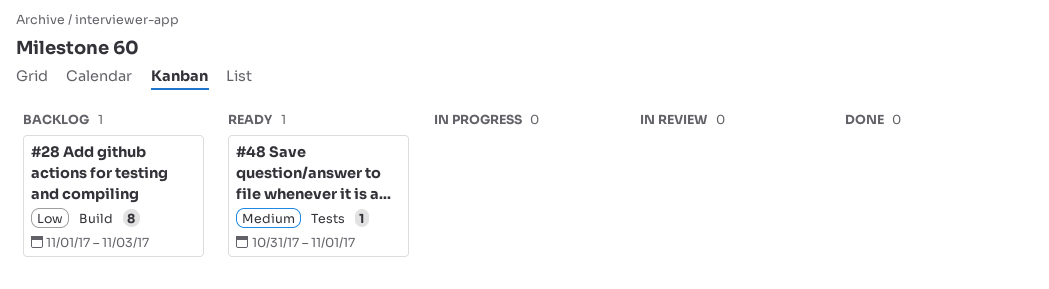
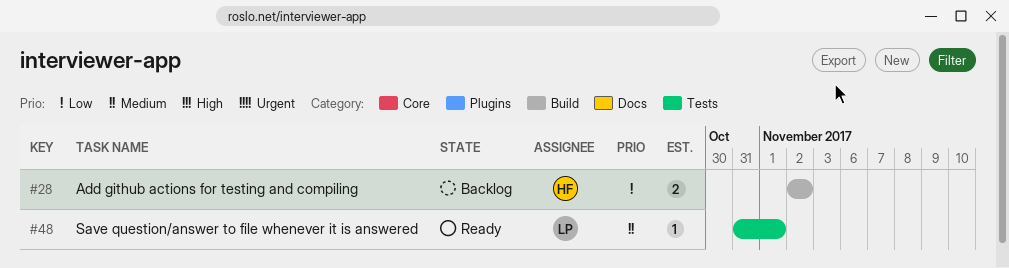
#28, estimate: 8 -> 2
#28, start: Nov 1 -> Nov 2
#28, due: Nov 3 -> Nov 2

